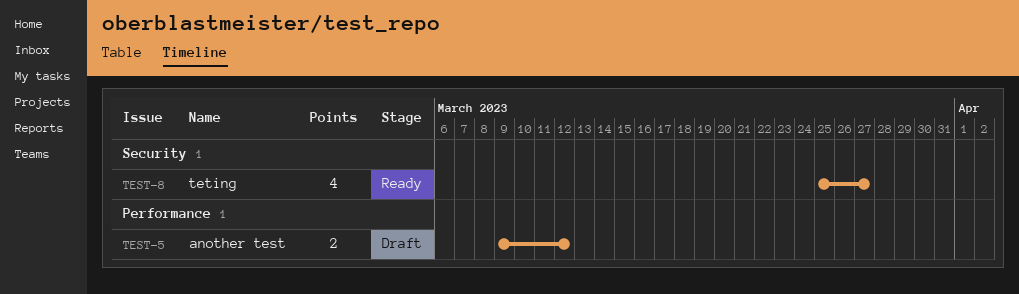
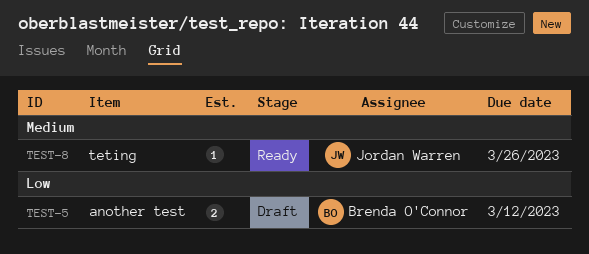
TEST-8, estimate: 4 -> 1
TEST-8, due: Mar 27 -> Mar 26

